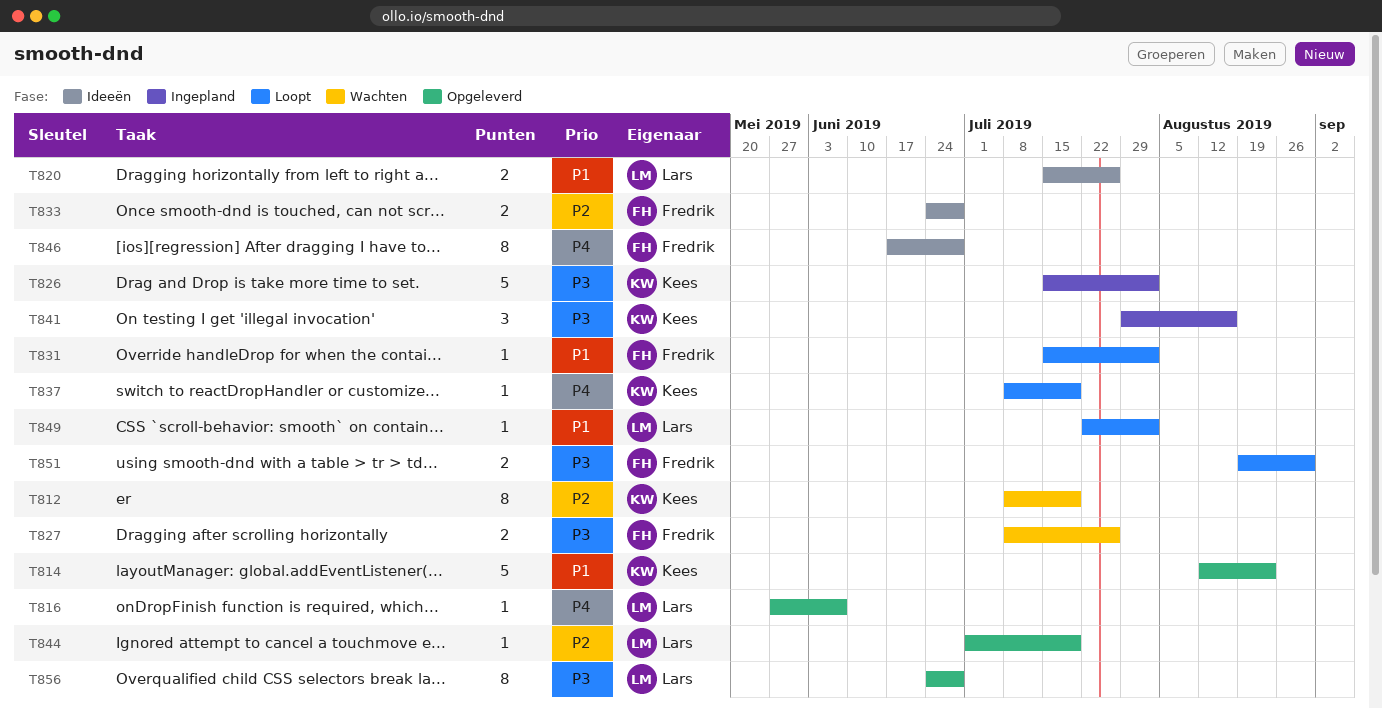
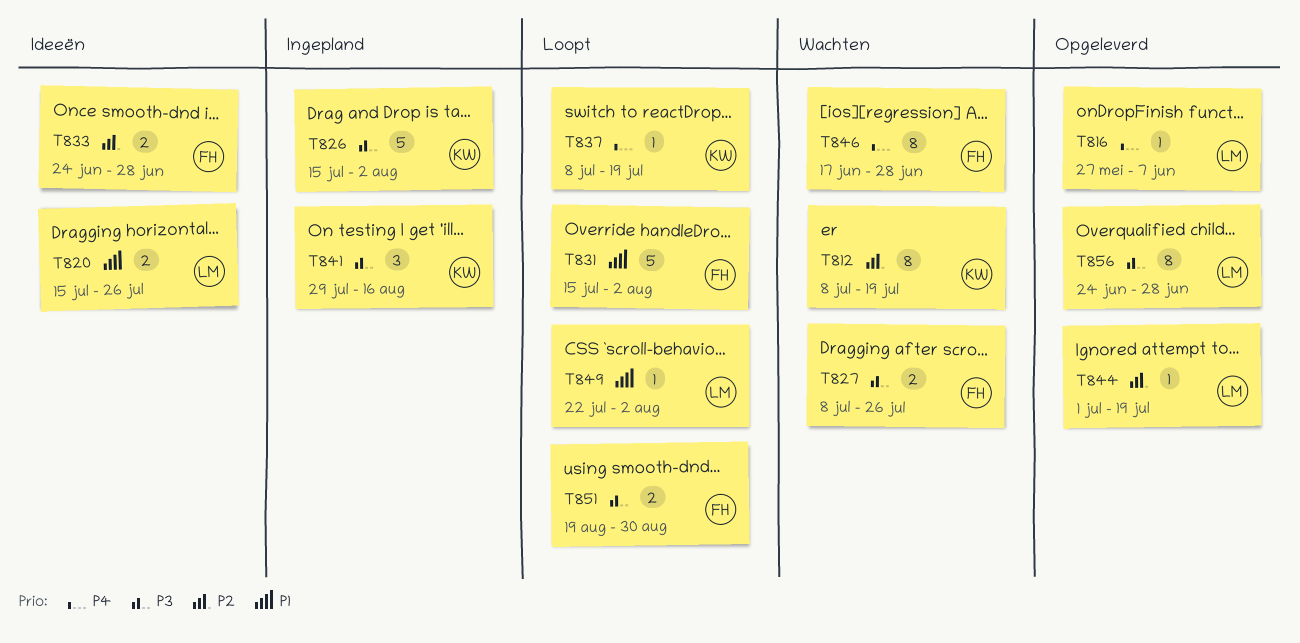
T814: present -> none
T831, estimate: 1 -> 5
T846, status: Ideeën -> Wachten

